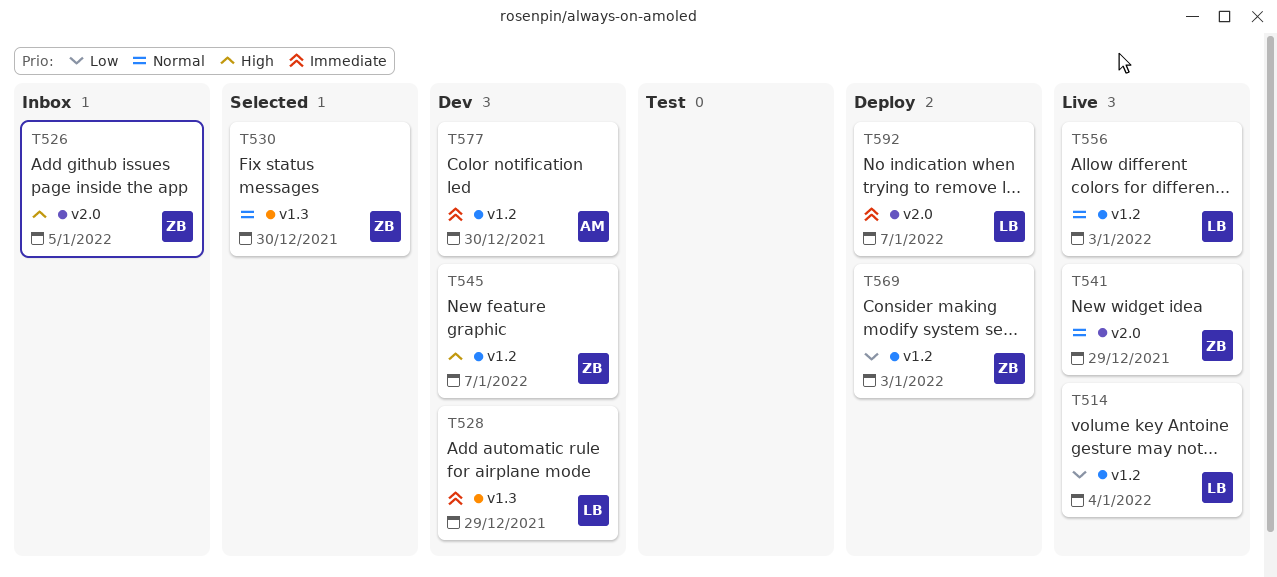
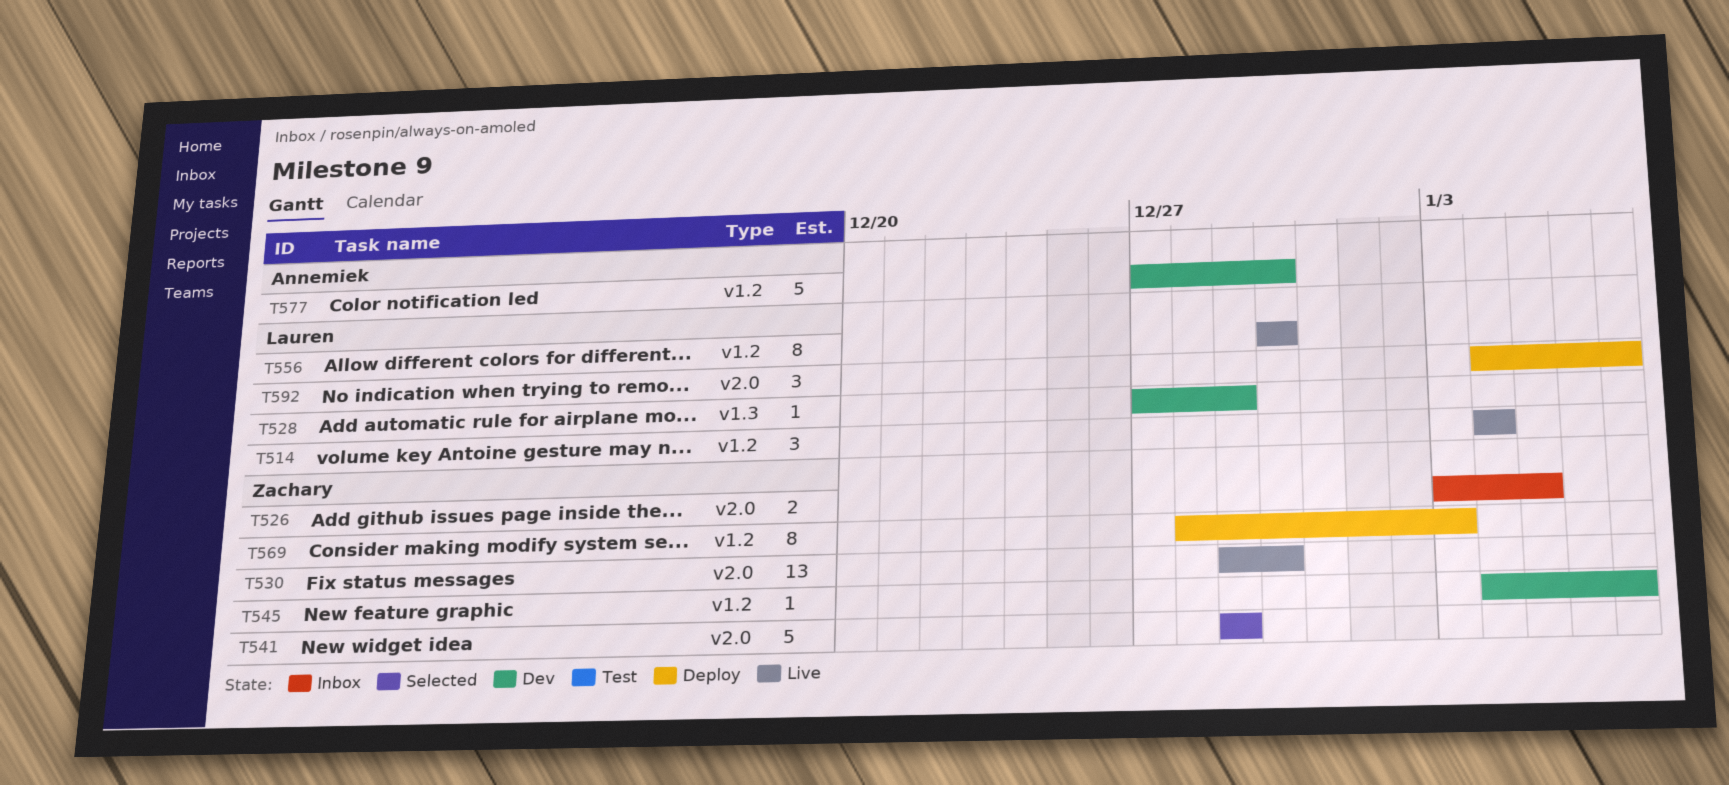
T530, status: Selected -> Live
T530, label: v1.3 -> v2.0
T541, status: Live -> Selected
T556, due: Jan 3 -> Dec 30

